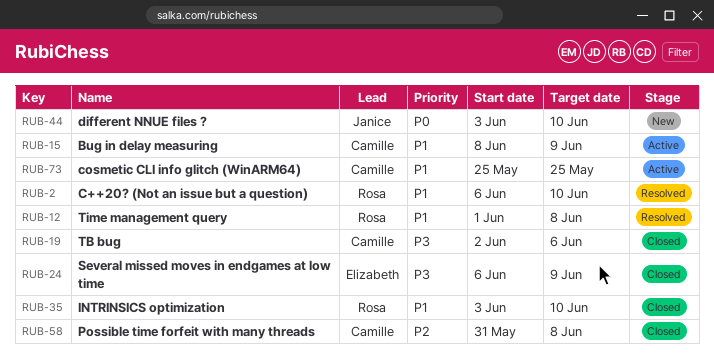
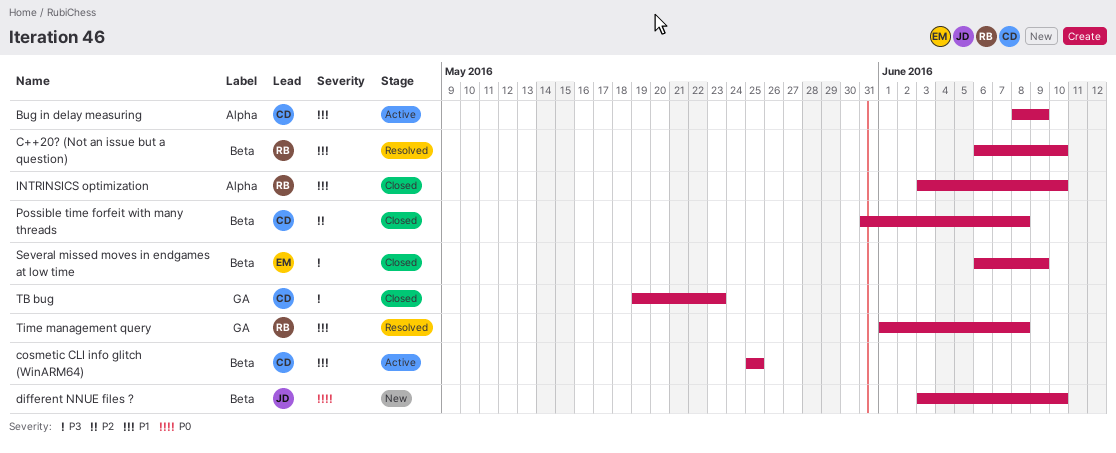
TB bug, start: Jun 2 -> May 19
TB bug, due: Jun 6 -> May 23

